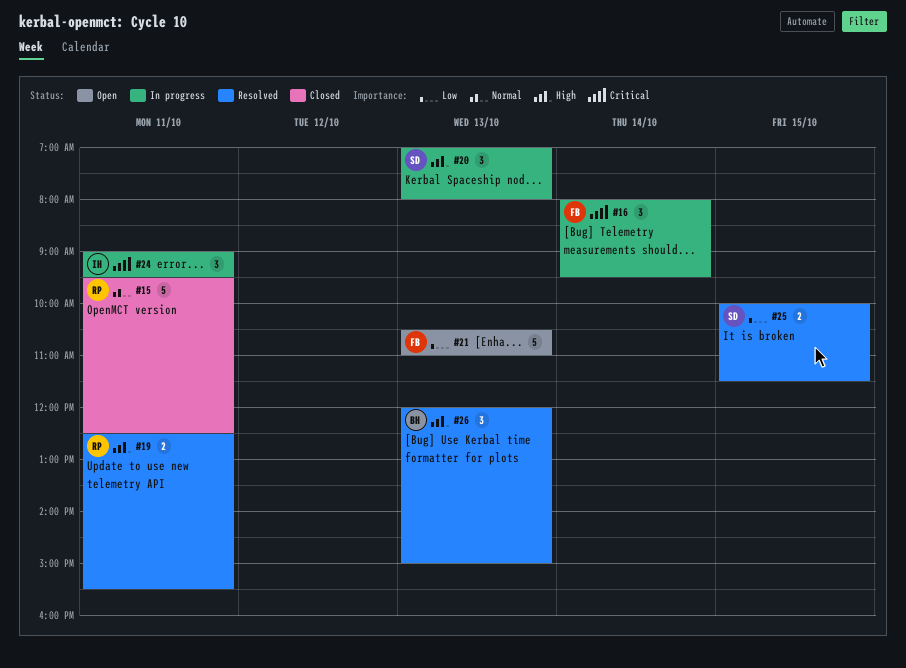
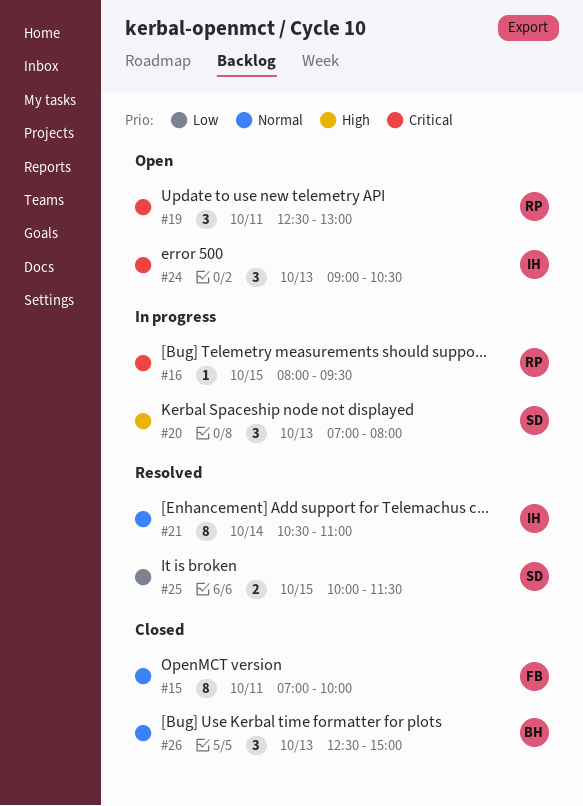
#15, owner: RP -> FB
#15, estimate: 5 -> 8
#15, begins: 09:30 -> 07:00
#15, ends: 12:30 -> 10:00
#16, owner: FB -> RP
#16, estimate: 3 -> 1
#16, day: Oct 14 -> Oct 15
#19, status: Resolved -> Open
#19, priority: High -> Critical
#19, estimate: 2 -> 3
#19, ends: 15:30 -> 13:00
#21, status: Open -> Resolved
#21, owner: FB -> IH
#21, priority: Low -> Normal
#21, estimate: 5 -> 8
#21, day: Oct 13 -> Oct 14
#24, status: In progress -> Open
#24, day: Oct 11 -> Oct 13
#24, ends: 09:30 -> 10:30
#26, status: Resolved -> Closed
#26, priority: High -> Normal
#26, begins: 12:00 -> 12:30

